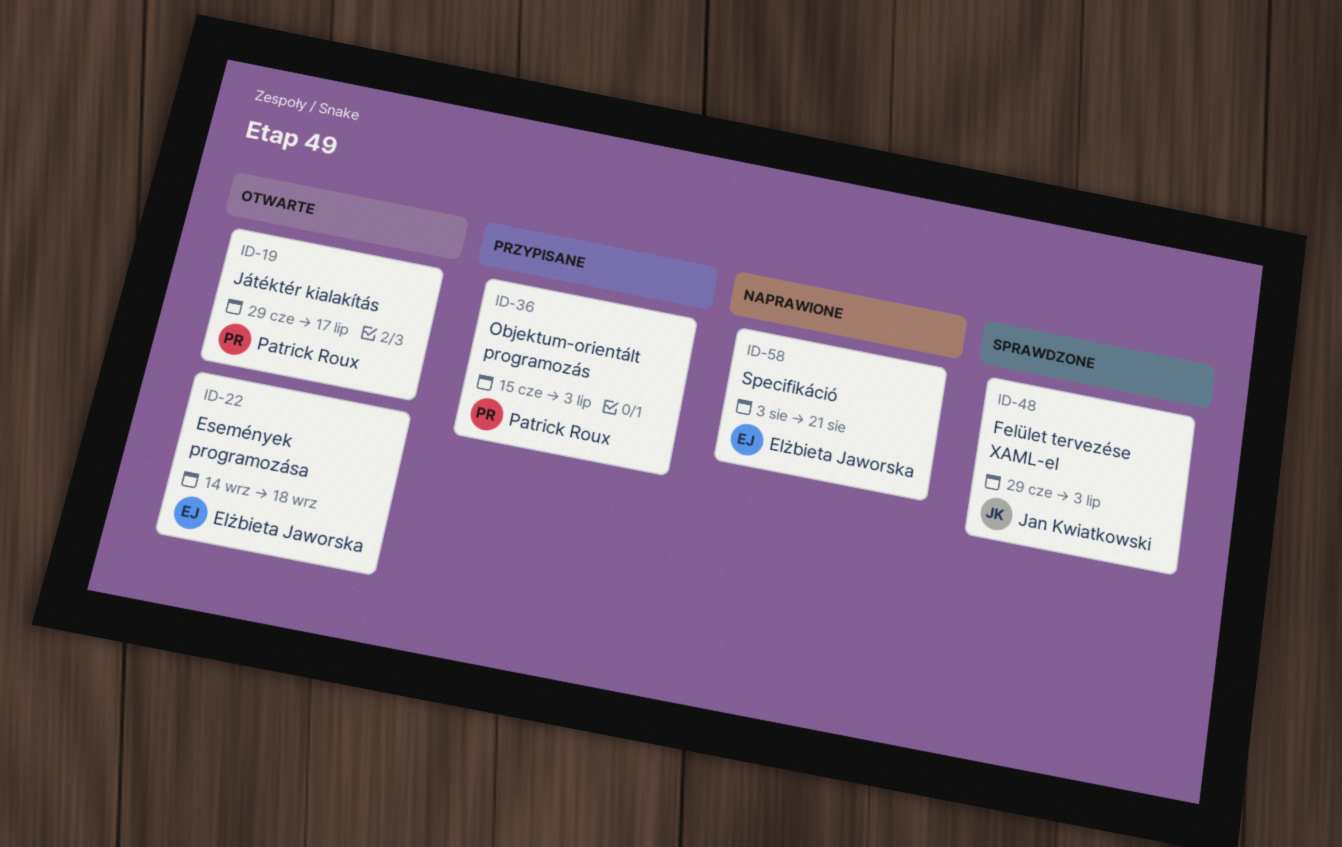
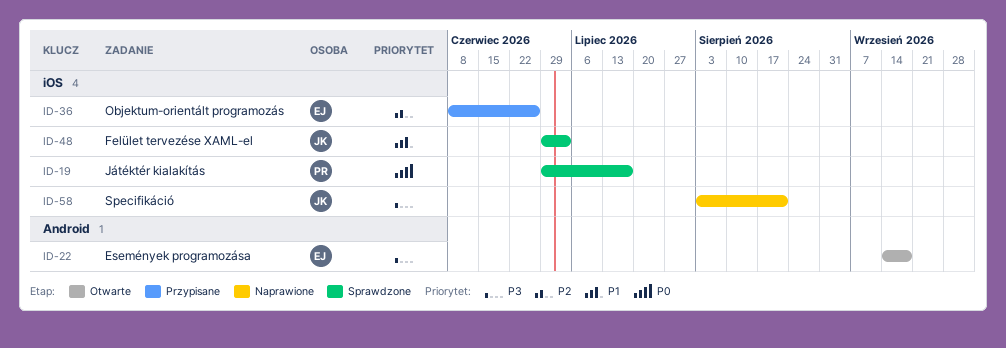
ID-19, status: Otwarte -> Sprawdzone
ID-36, owner: Patrick Roux -> Elżbieta Jaworska
ID-36, start: Jun 15 -> Jun 8
ID-36, due: Jul 3 -> Jun 26
ID-58, owner: Elżbieta Jaworska -> Jan Kwiatkowski

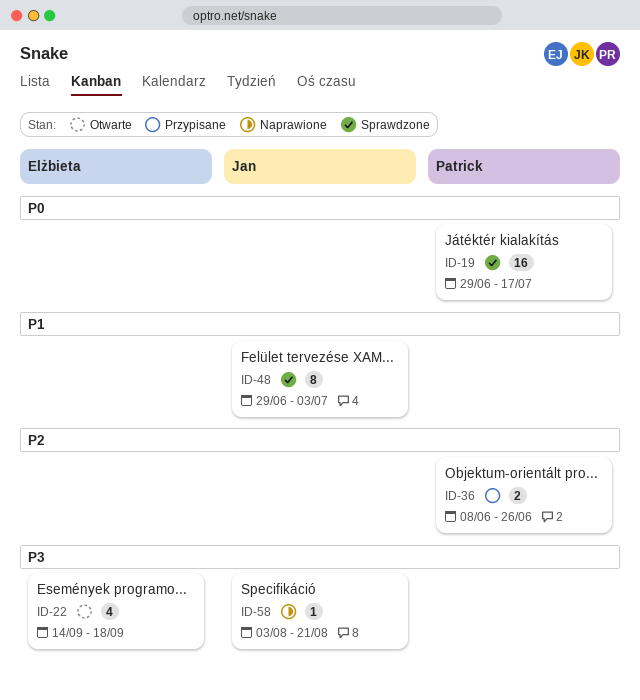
ID-36, owner: Elżbieta -> Patrick

